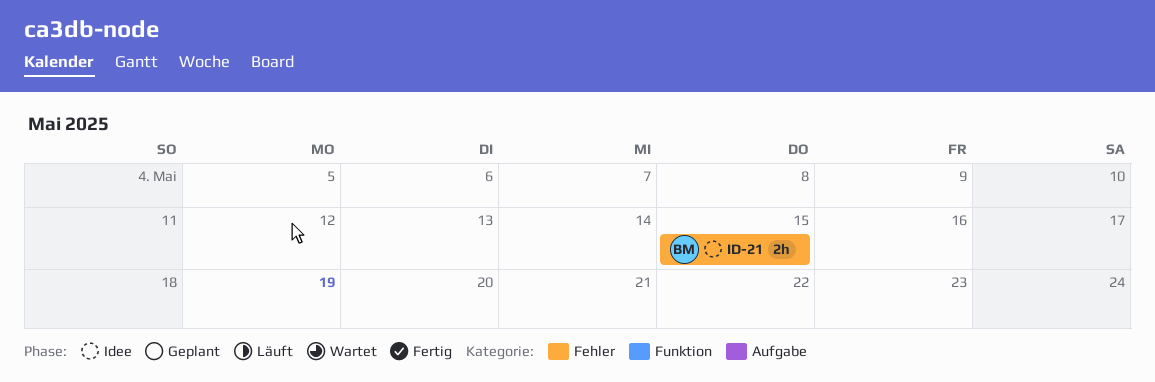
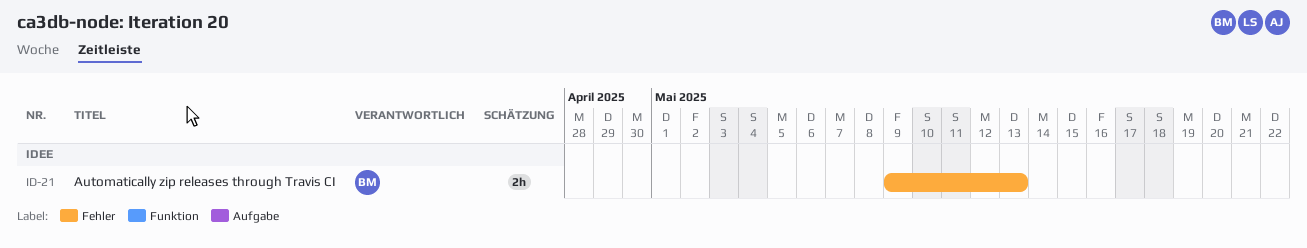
ID-21, start: May 15 -> May 9
ID-21, due: May 15 -> May 13

